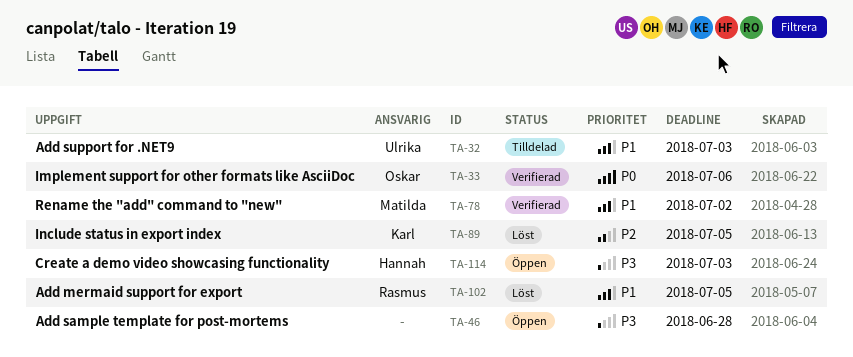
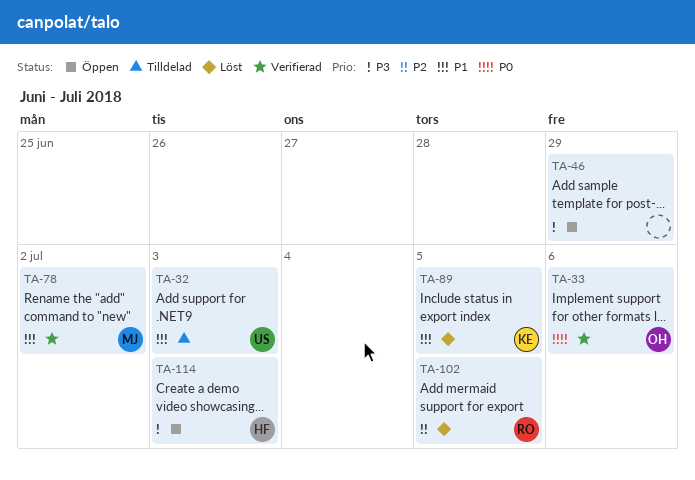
TA-46, due: Jun 28 -> Jun 29
TA-89, priority: P2 -> P1
TA-102, priority: P1 -> P2

